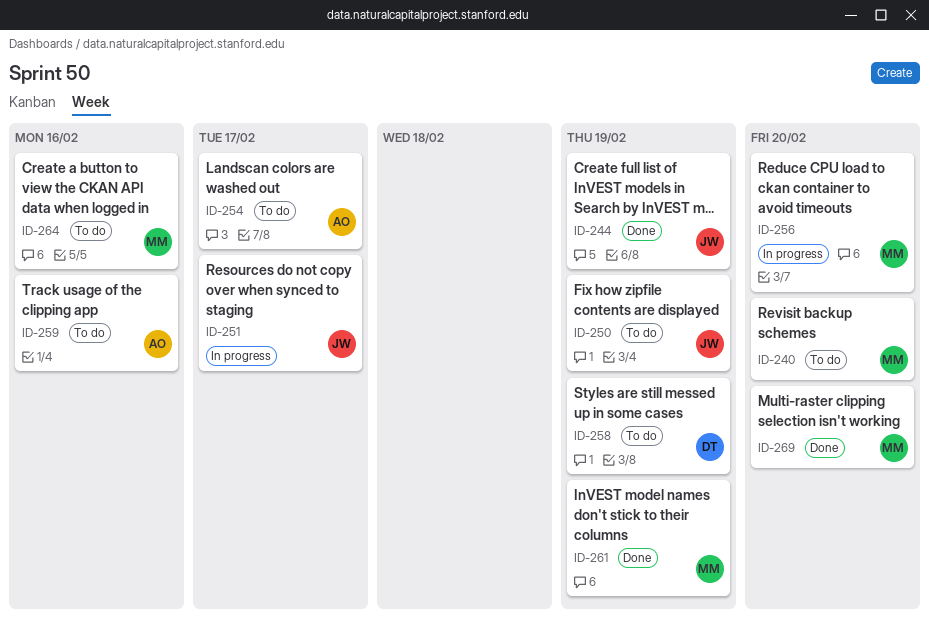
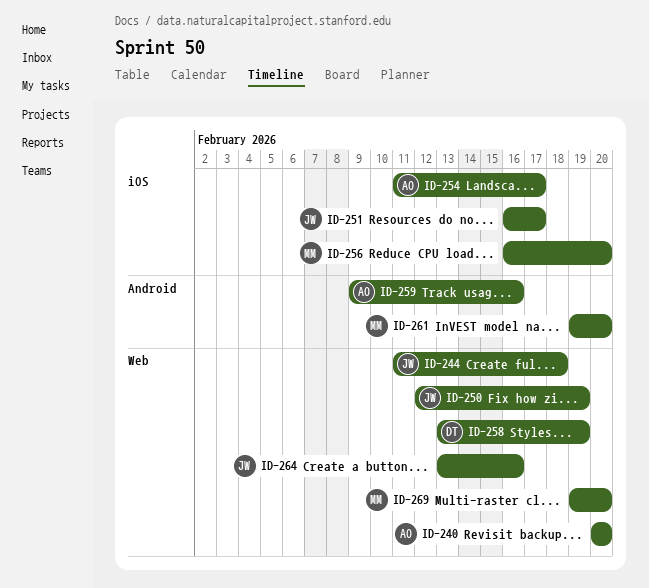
ID-240, owner: MM -> AO
ID-244, due: Feb 19 -> Feb 18
ID-261, due: Feb 19 -> Feb 20
ID-264, owner: MM -> JW

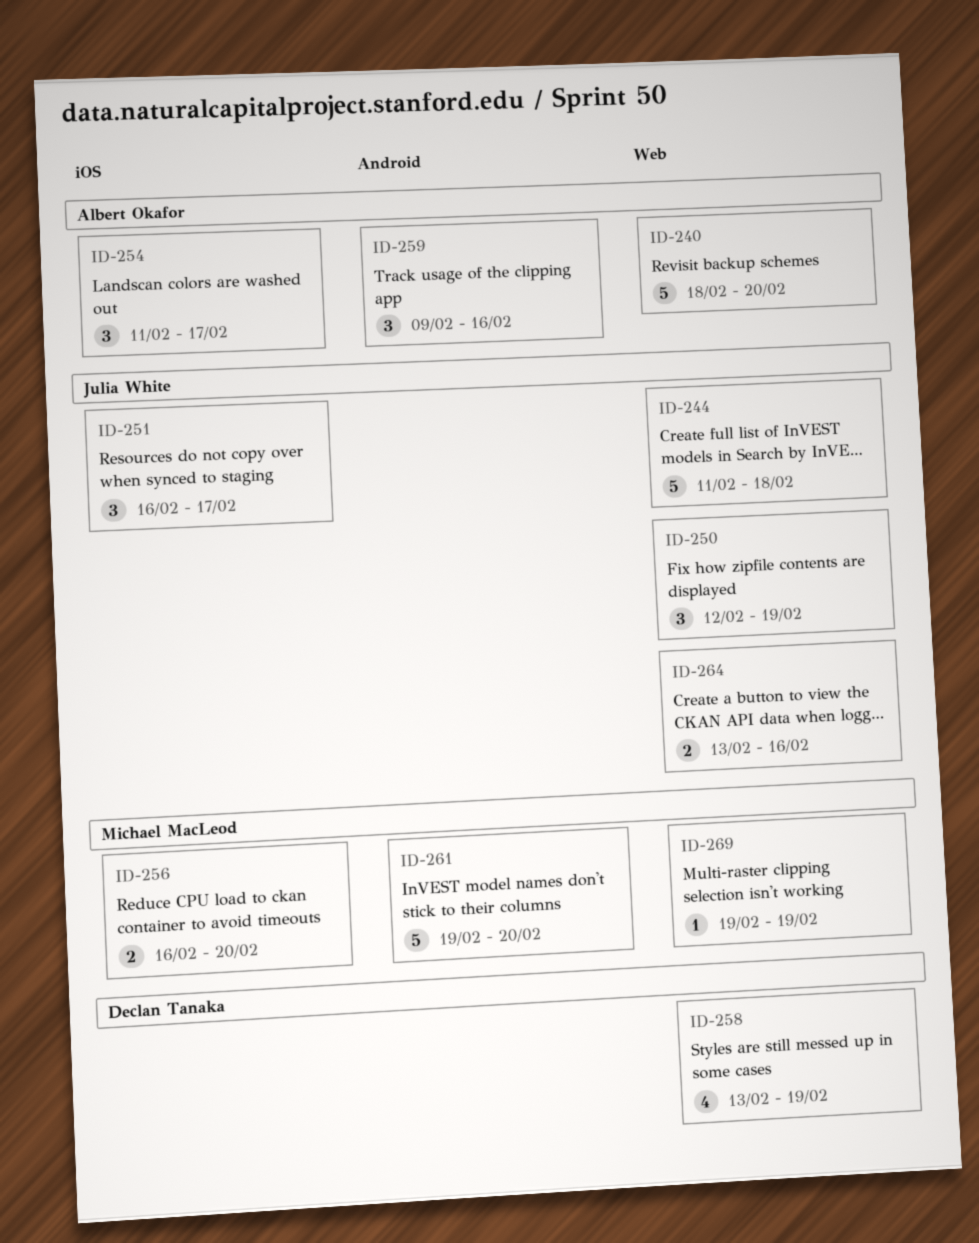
ID-240, start: Feb 20 -> Feb 18
ID-269, due: Feb 20 -> Feb 19

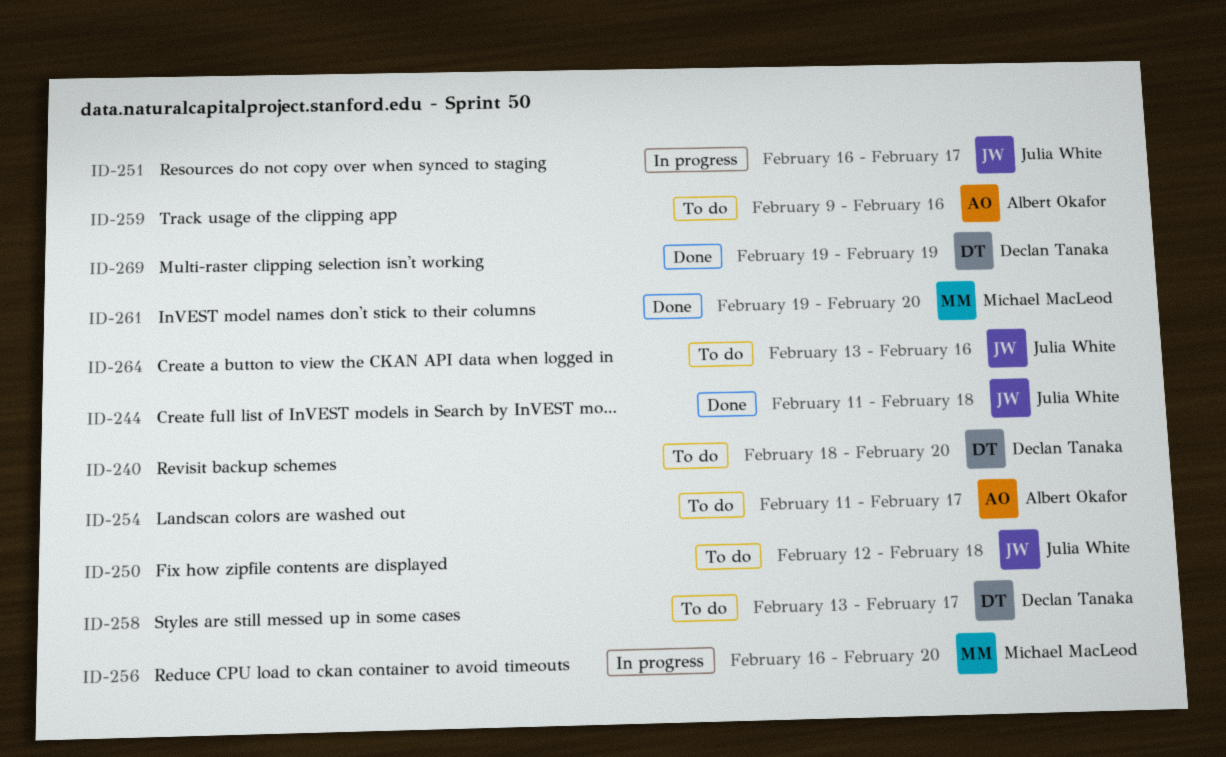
ID-240, owner: Albert Okafor -> Declan Tanaka
ID-250, due: Feb 19 -> Feb 18
ID-258, due: Feb 19 -> Feb 17
ID-269, owner: Michael MacLeod -> Declan Tanaka

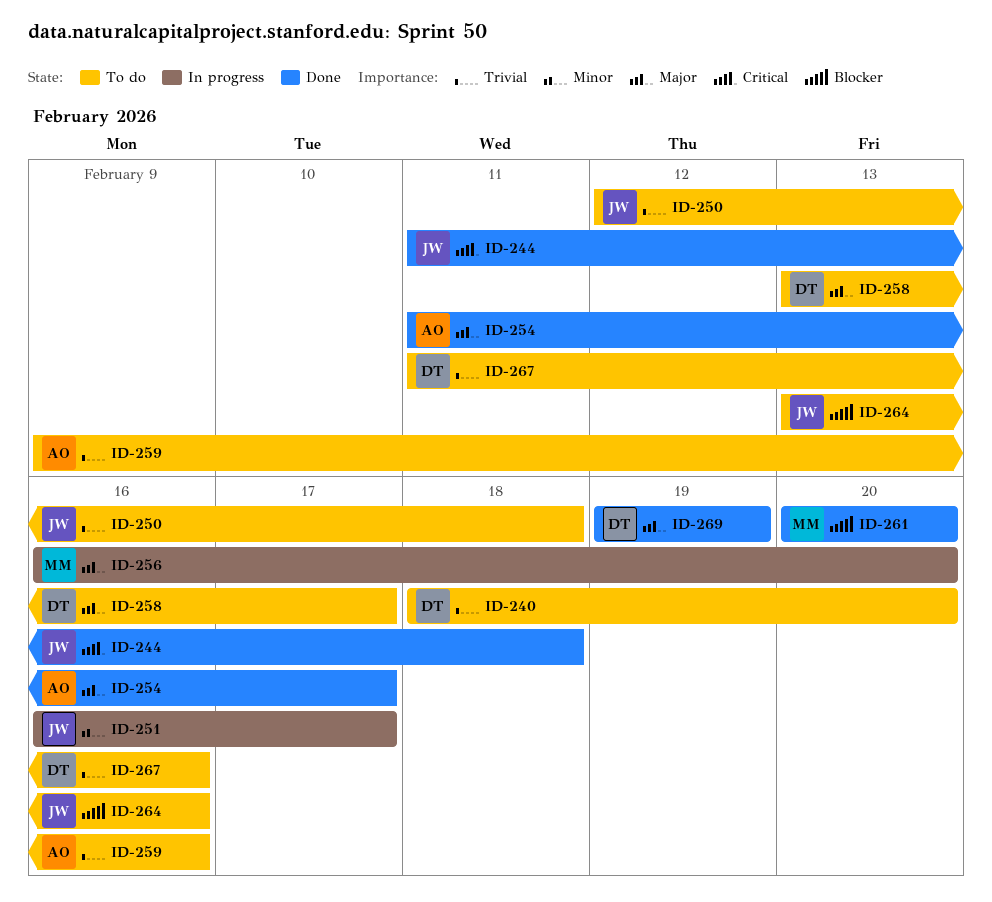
ID-254, status: To do -> Done
ID-261, start: Feb 19 -> Feb 20
ID-267: none -> present

